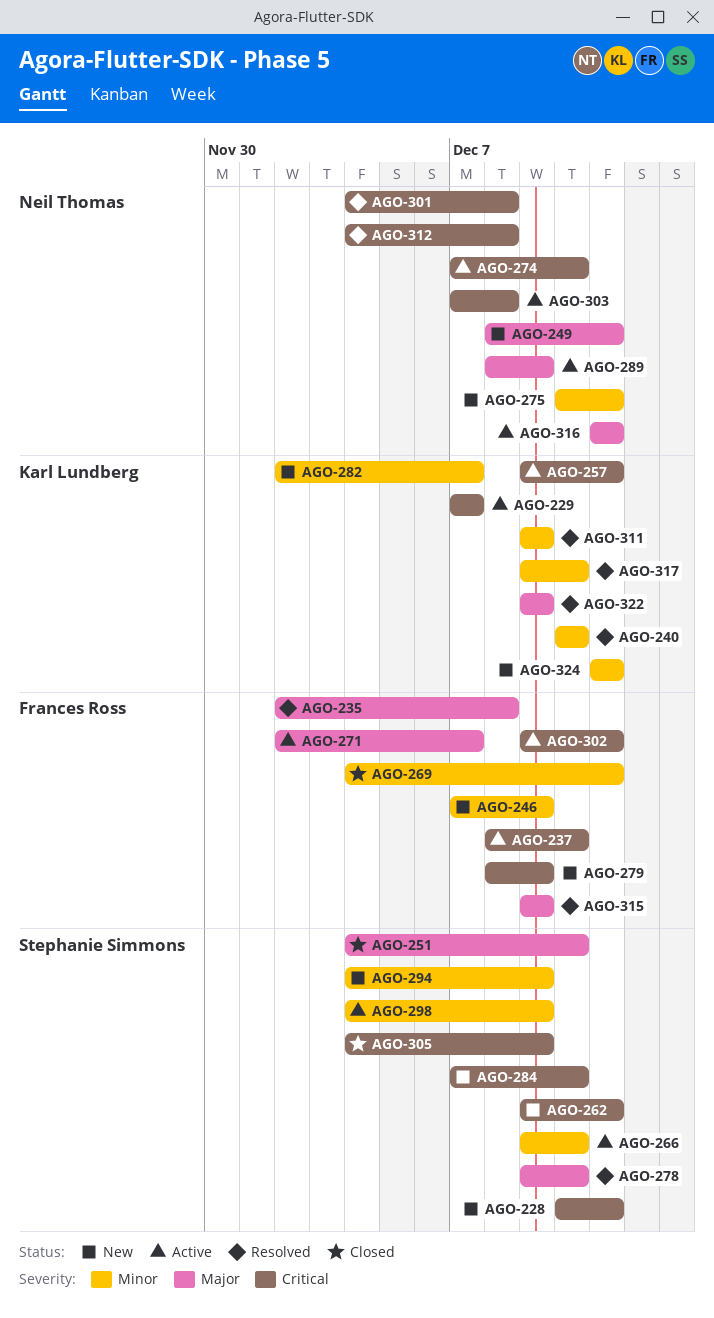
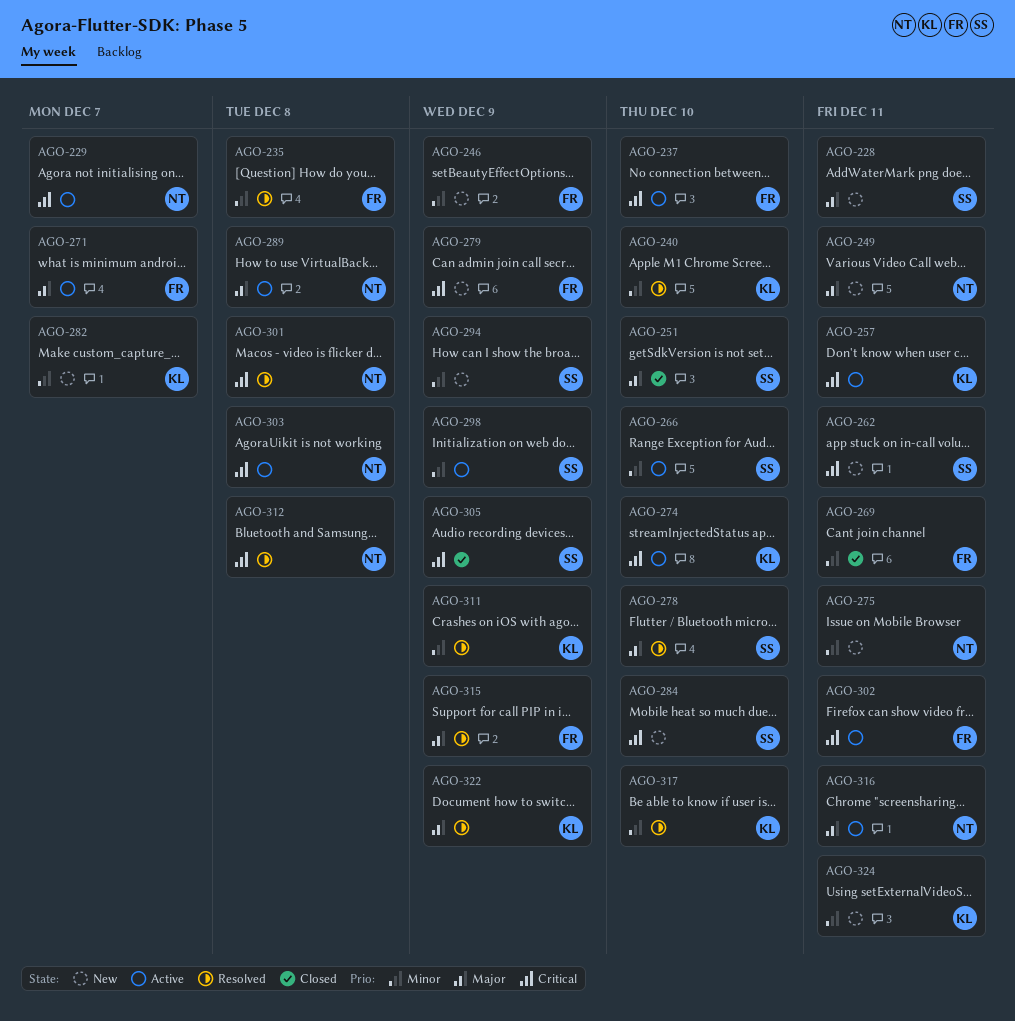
AGO-228, priority: Critical -> Major
AGO-229, owner: Karl Lundberg -> Neil Thomas
AGO-235, priority: Major -> Minor
AGO-274, owner: Neil Thomas -> Karl Lundberg
AGO-289, due: Dec 9 -> Dec 8

